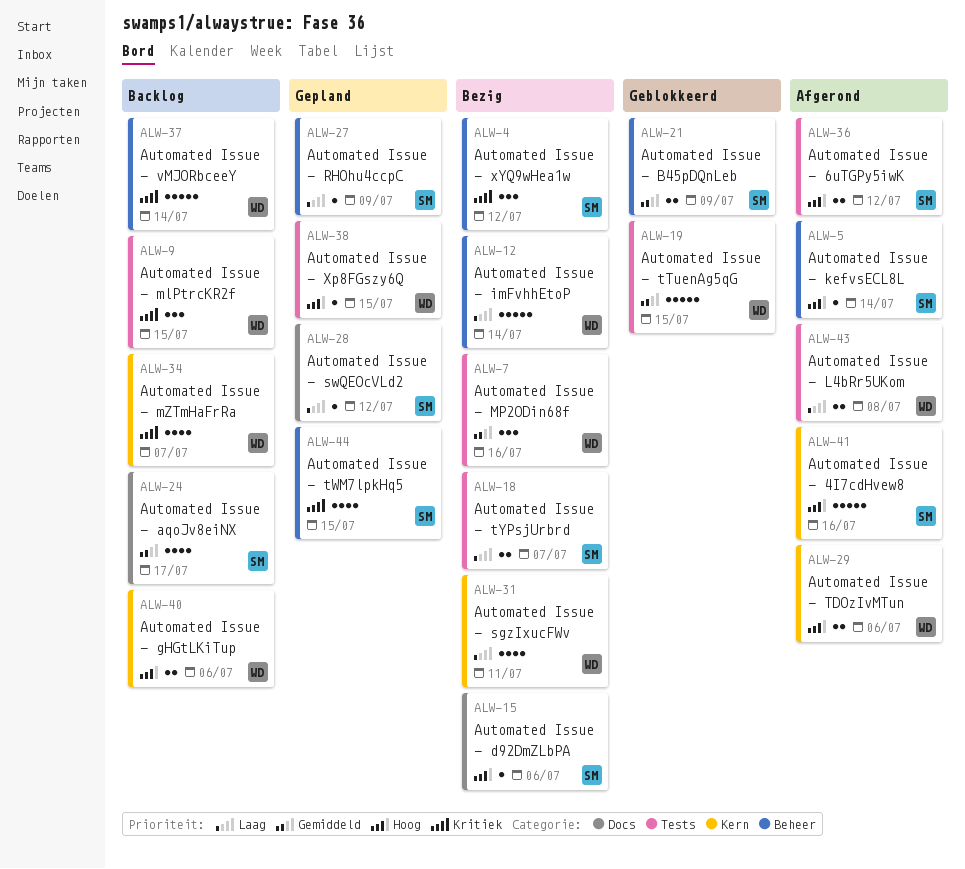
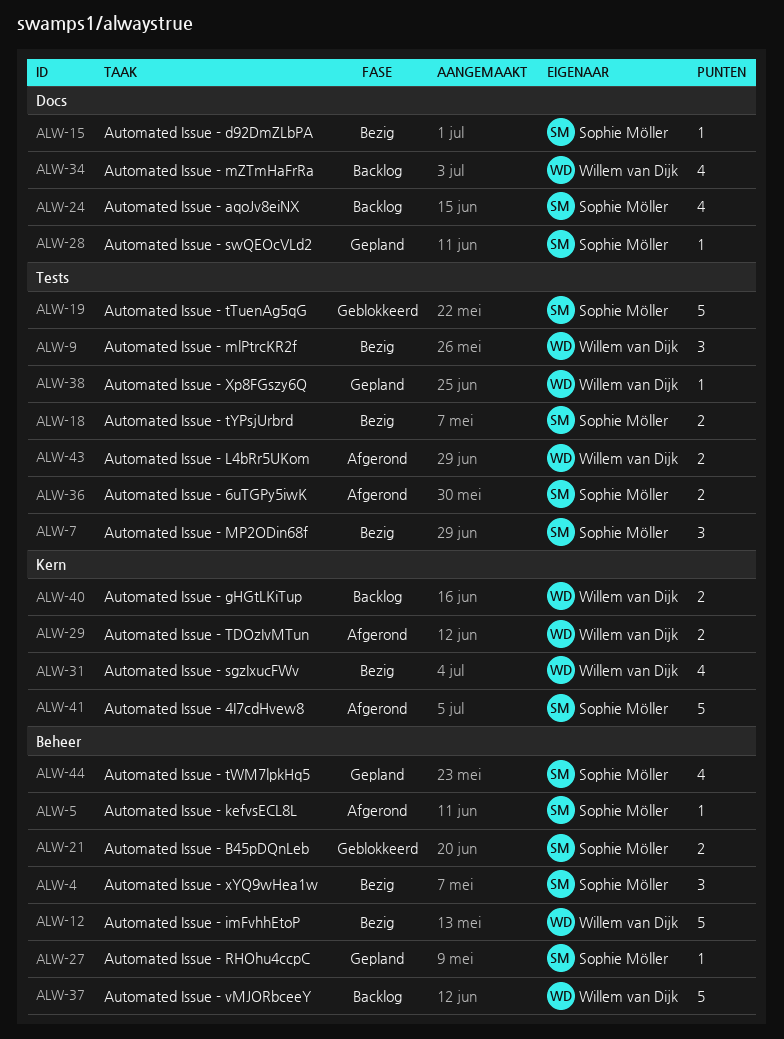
ALW-7, owner: Willem van Dijk -> Sophie Möller
ALW-9, status: Backlog -> Bezig
ALW-19, owner: Willem van Dijk -> Sophie Möller
ALW-34, label: Kern -> Docs

